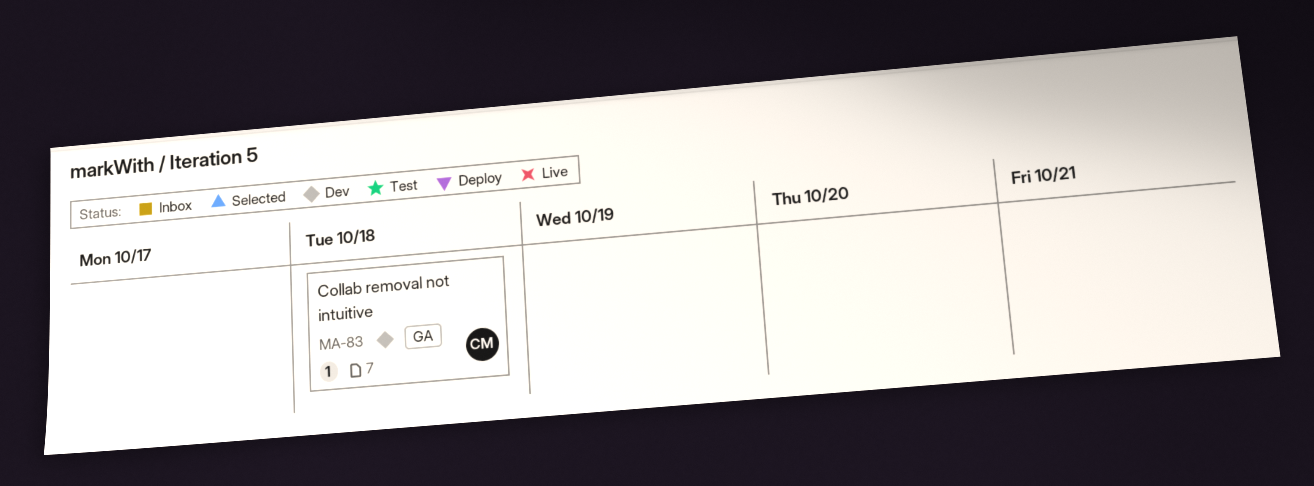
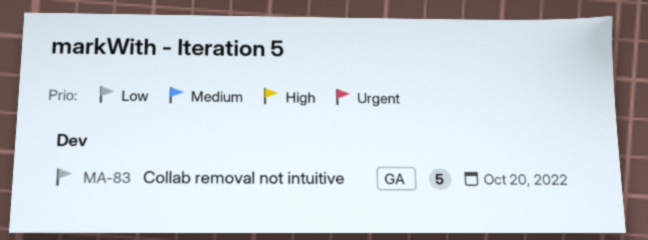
MA-83, estimate: 1 -> 5
MA-83, due: Oct 18 -> Oct 20

